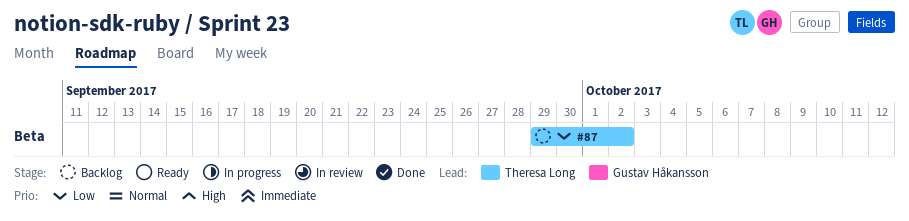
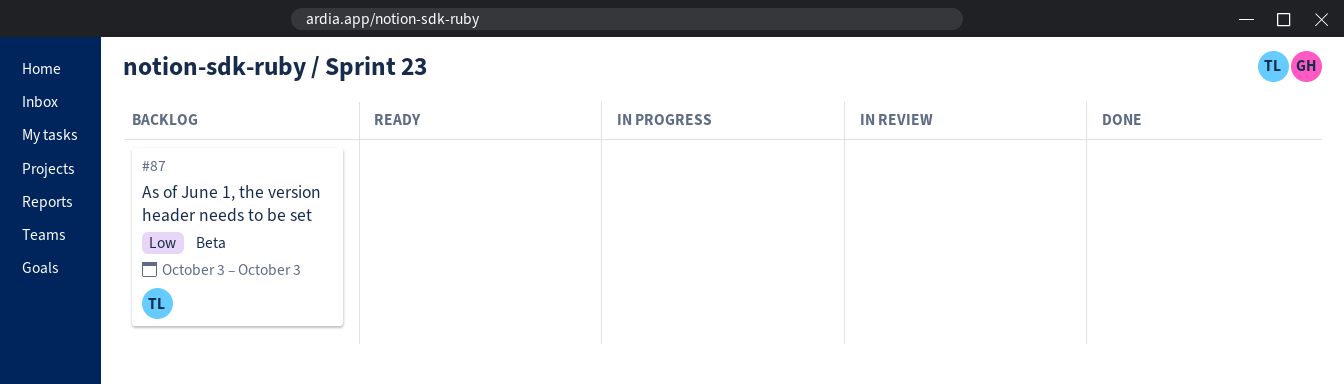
#87, start: Sep 29 -> Oct 3
#87, due: Oct 2 -> Oct 3

